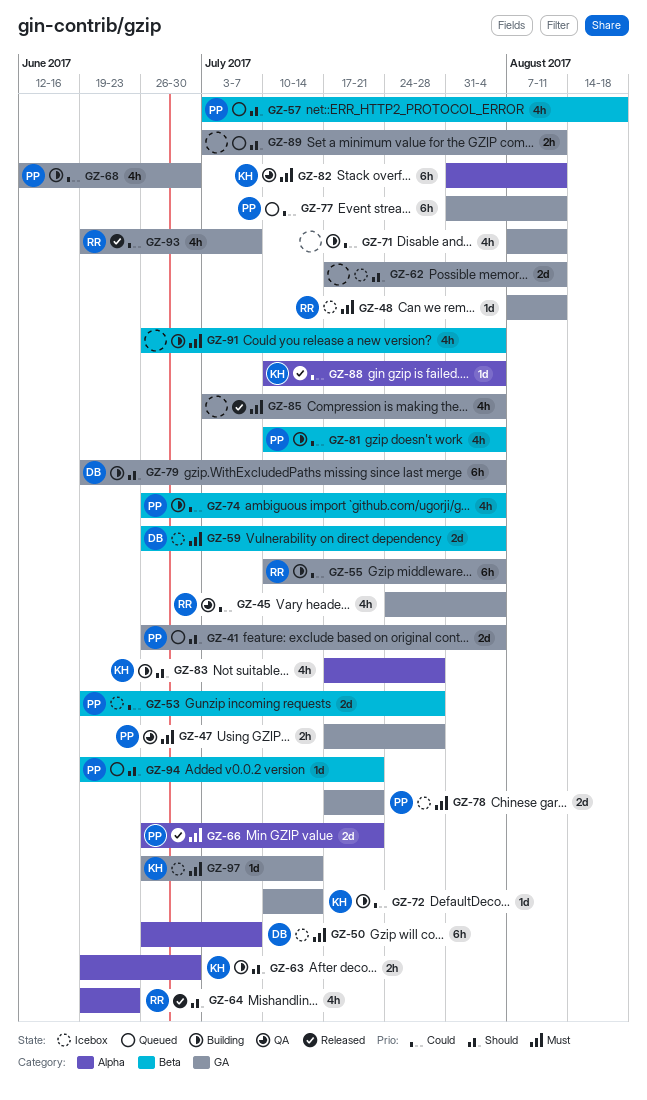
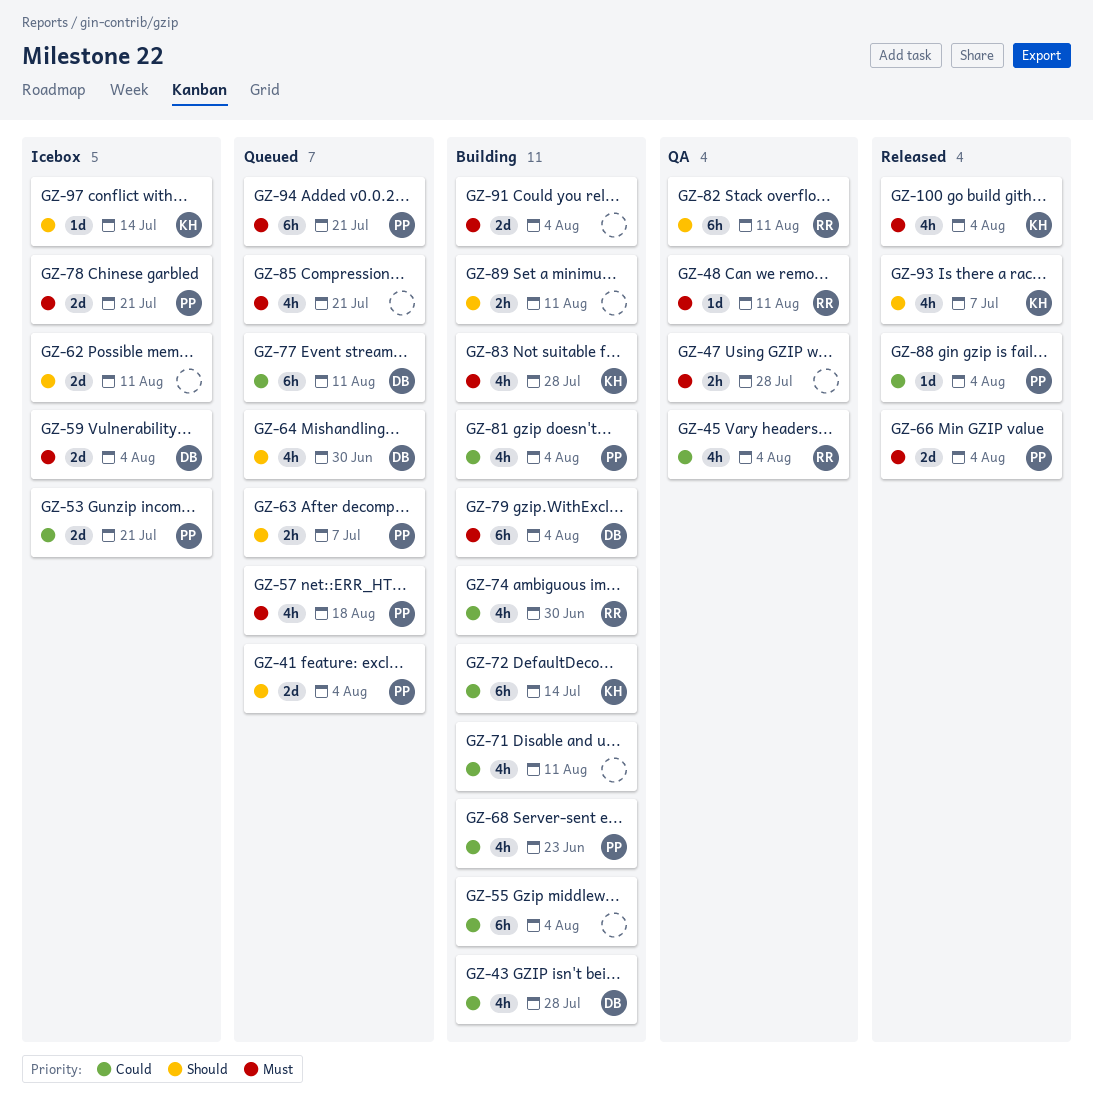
GZ-43: none -> present
GZ-47, owner: PP -> none
GZ-48, status: Icebox -> QA
GZ-50: present -> none
GZ-53, due: Jul 28 -> Jul 21
GZ-55, owner: RR -> none
GZ-57, priority: Should -> Must
GZ-63, status: Building -> Queued
GZ-63, owner: KH -> PP
GZ-63, due: Jun 30 -> Jul 7
GZ-64, status: Released -> Queued
GZ-64, owner: RR -> DB
GZ-64, due: Jun 23 -> Jun 30
GZ-66, due: Jul 21 -> Aug 4
GZ-68, due: Jun 30 -> Jun 23
GZ-72, estimate: 1d -> 6h
GZ-74, owner: PP -> RR
GZ-74, due: Aug 4 -> Jun 30
GZ-77, owner: PP -> DB
GZ-79, priority: Should -> Must
GZ-82, owner: KH -> RR
GZ-82, priority: Must -> Should
GZ-83, priority: Should -> Must
GZ-85, status: Released -> Queued
GZ-85, due: Aug 4 -> Jul 21
GZ-88, owner: KH -> PP
GZ-89, status: Queued -> Building
GZ-91, estimate: 4h -> 2d
GZ-93, owner: RR -> KH
GZ-93, priority: Could -> Should
GZ-94, priority: Should -> Must
GZ-94, estimate: 1d -> 6h
GZ-97, priority: Must -> Should
GZ-100: none -> present

